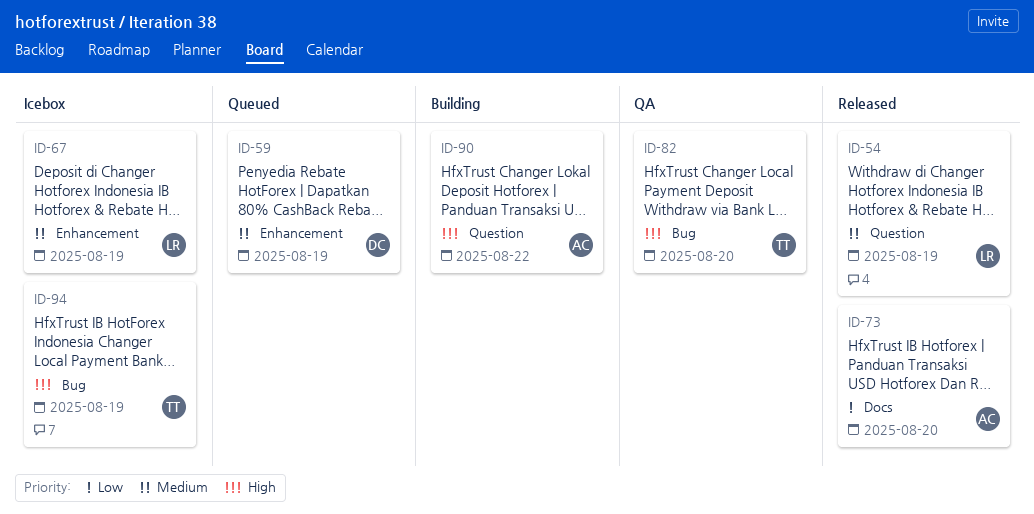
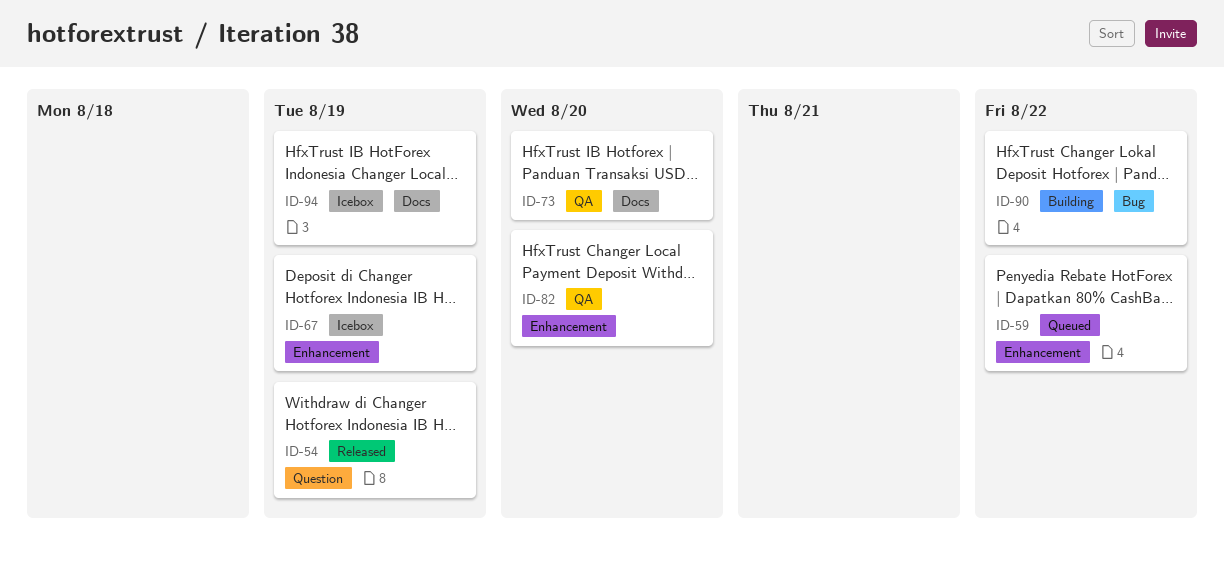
ID-59, due: Aug 19 -> Aug 22
ID-73, status: Released -> QA
ID-82, label: Bug -> Enhancement
ID-90, label: Question -> Bug
ID-94, label: Bug -> Docs

